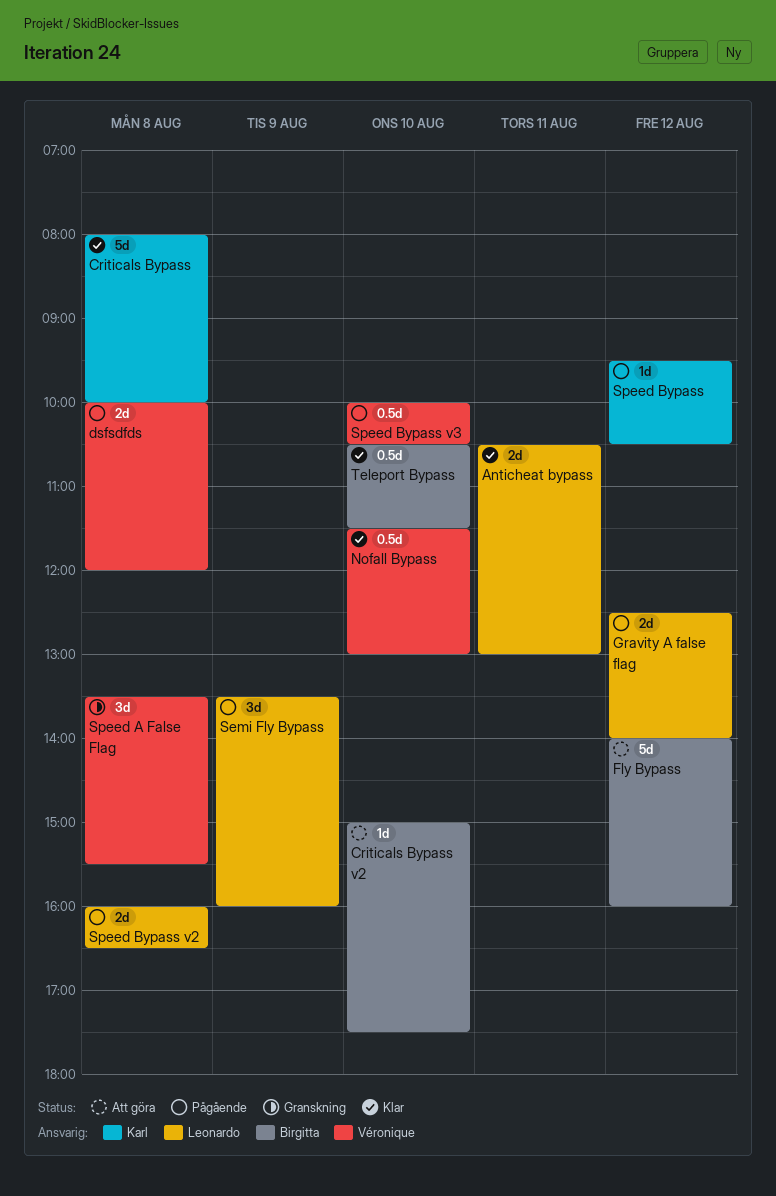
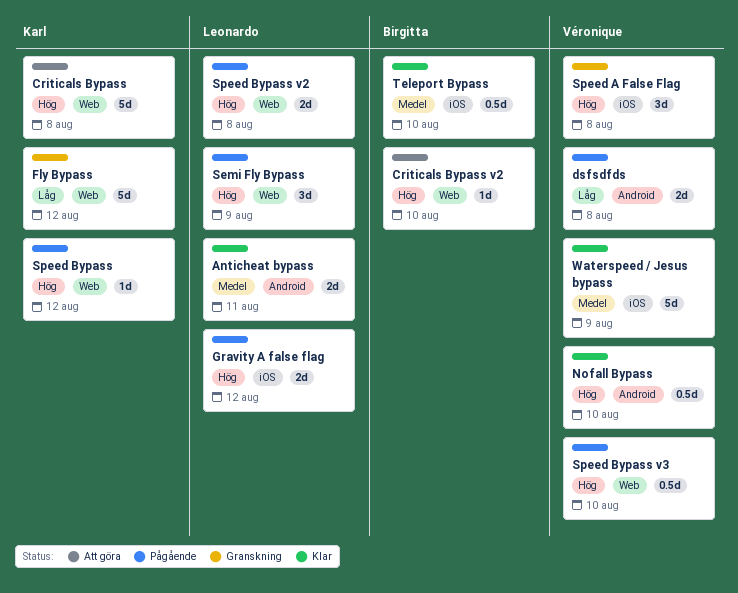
Criticals Bypass, status: Klar -> Att göra
Fly Bypass, status: Att göra -> Granskning
Fly Bypass, owner: Birgitta -> Karl
Waterspeed / Jesus bypass: none -> present

